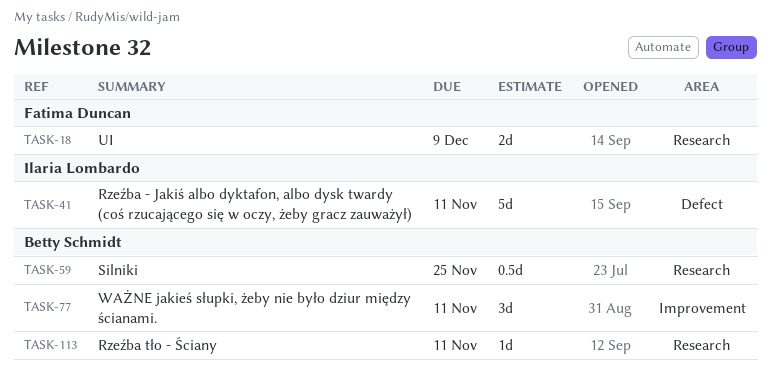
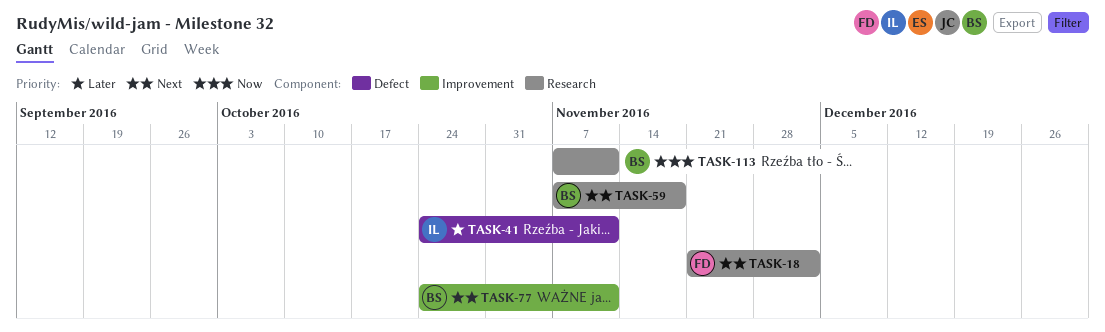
TASK-18, due: Dec 9 -> Dec 2
TASK-59, due: Nov 25 -> Nov 18

